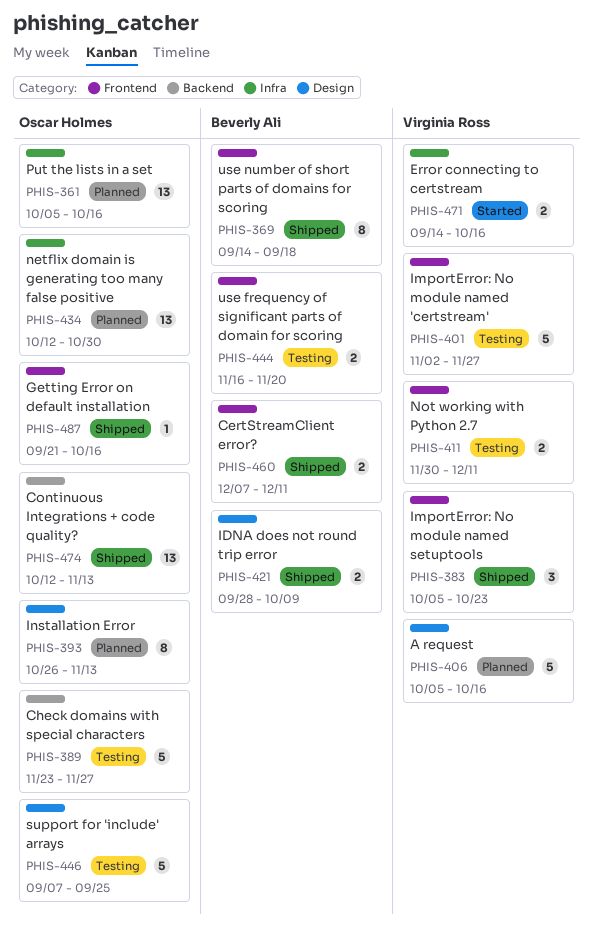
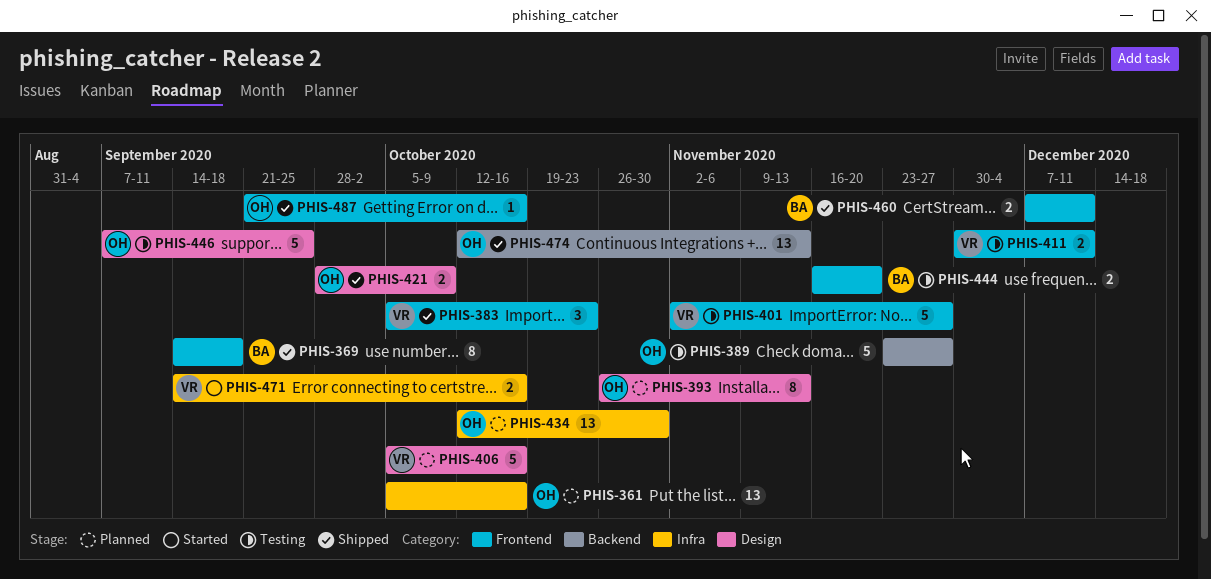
PHIS-421, owner: Beverly Ali -> Oscar Holmes

